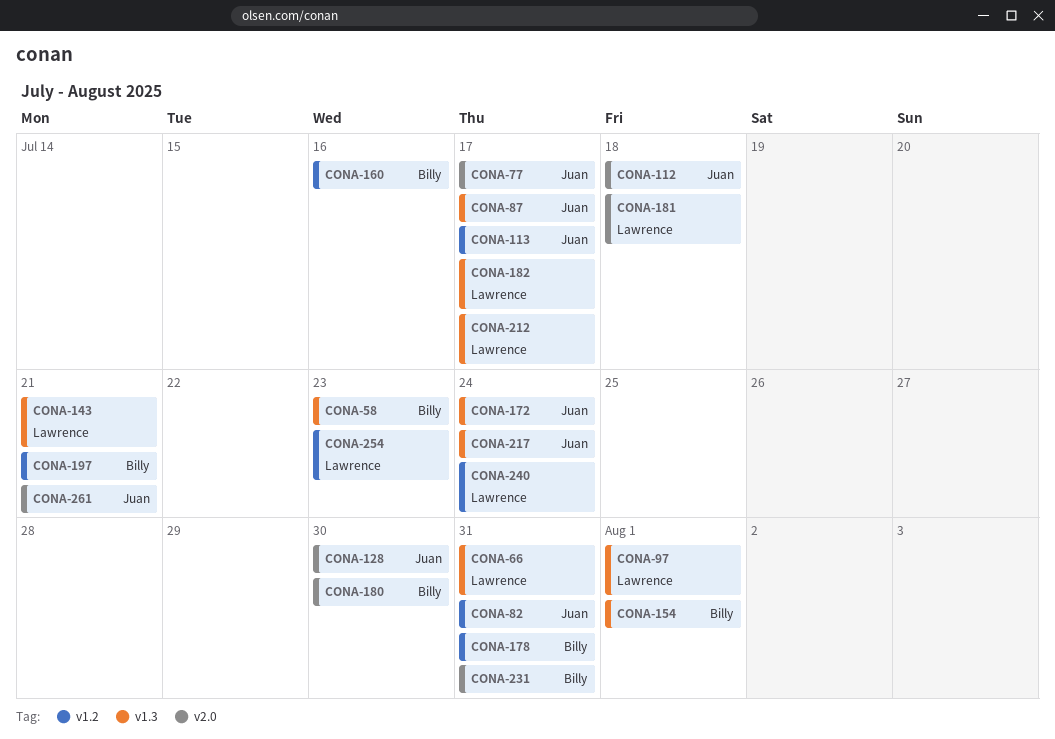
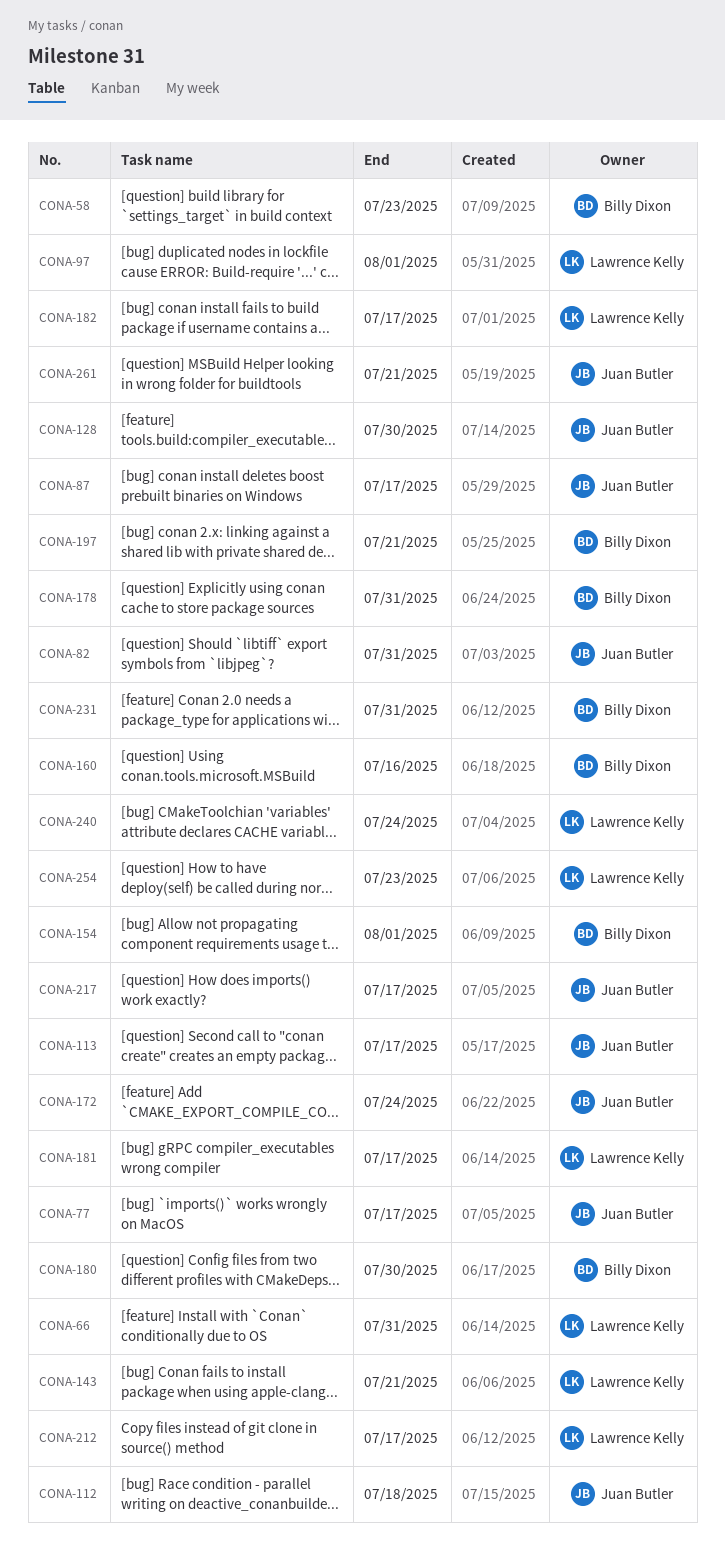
CONA-181, due: Jul 18 -> Jul 17
CONA-217, due: Jul 24 -> Jul 17

